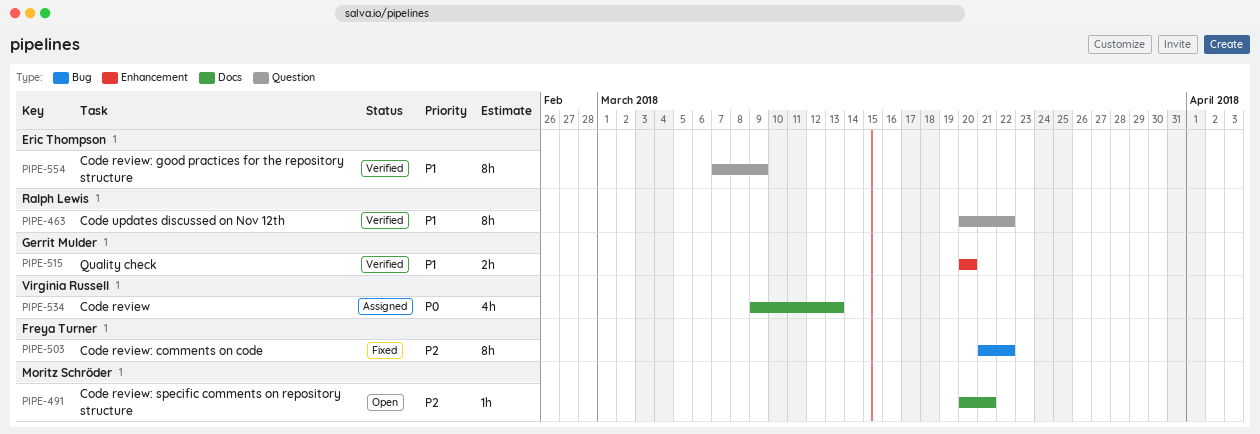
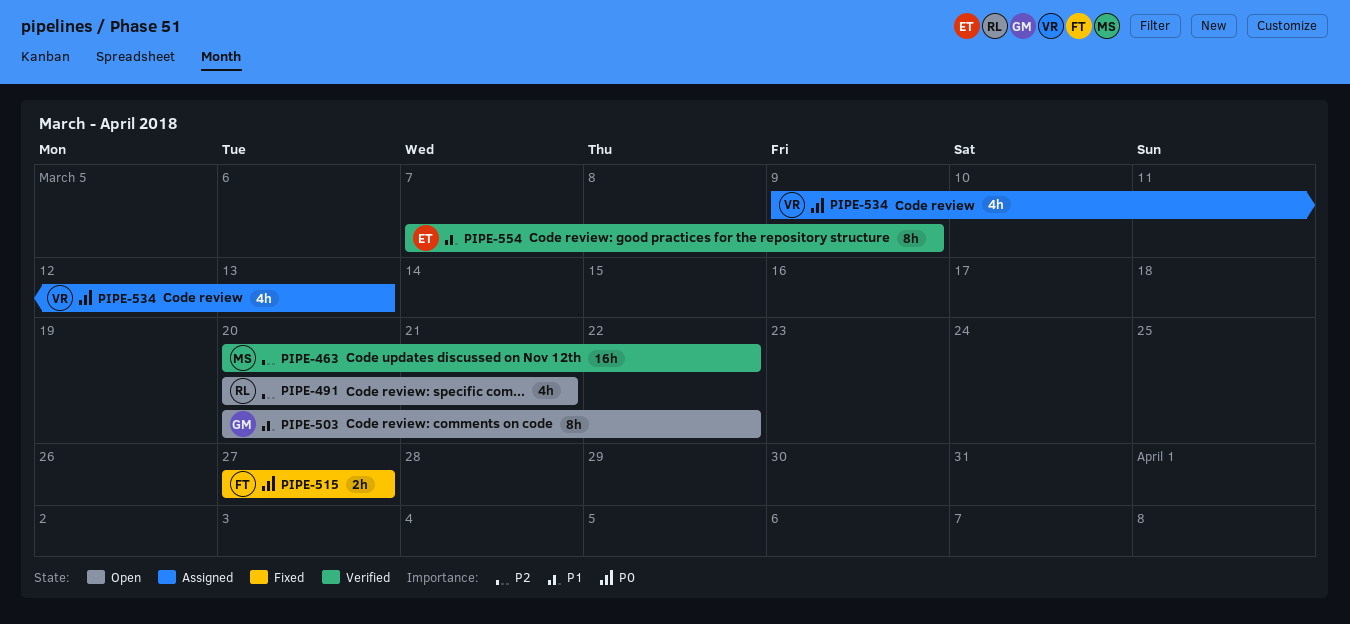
PIPE-463, owner: Ralph Lewis -> Moritz Schröder
PIPE-463, priority: P1 -> P2
PIPE-463, estimate: 8h -> 16h
PIPE-491, owner: Moritz Schröder -> Ralph Lewis
PIPE-491, estimate: 1h -> 4h
PIPE-503, status: Fixed -> Open
PIPE-503, owner: Freya Turner -> Gerrit Mulder
PIPE-503, priority: P2 -> P1
PIPE-503, start: Mar 21 -> Mar 20
PIPE-515, status: Verified -> Fixed
PIPE-515, owner: Gerrit Mulder -> Freya Turner
PIPE-515, priority: P1 -> P0
PIPE-515, start: Mar 20 -> Mar 27
PIPE-515, due: Mar 20 -> Mar 27

